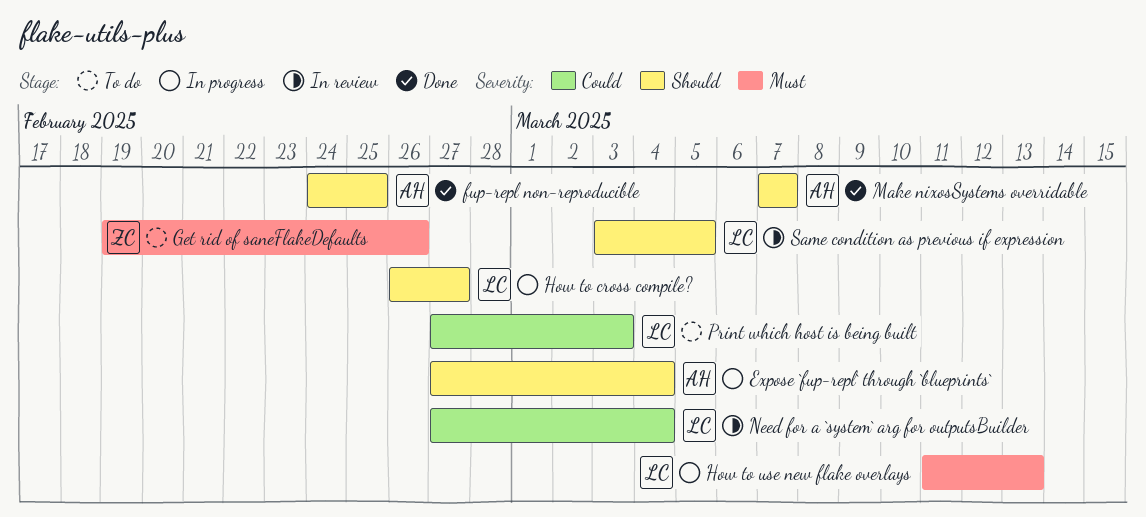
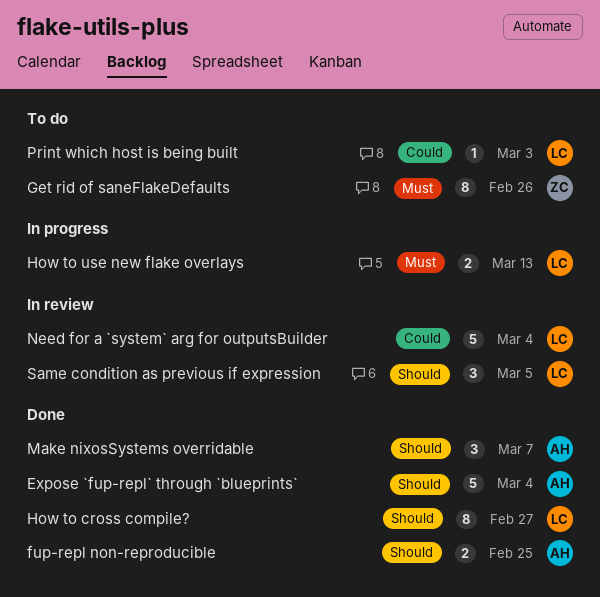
Expose `fup-repl` through `blueprints`, status: In progress -> Done
How to cross compile?, status: In progress -> Done

